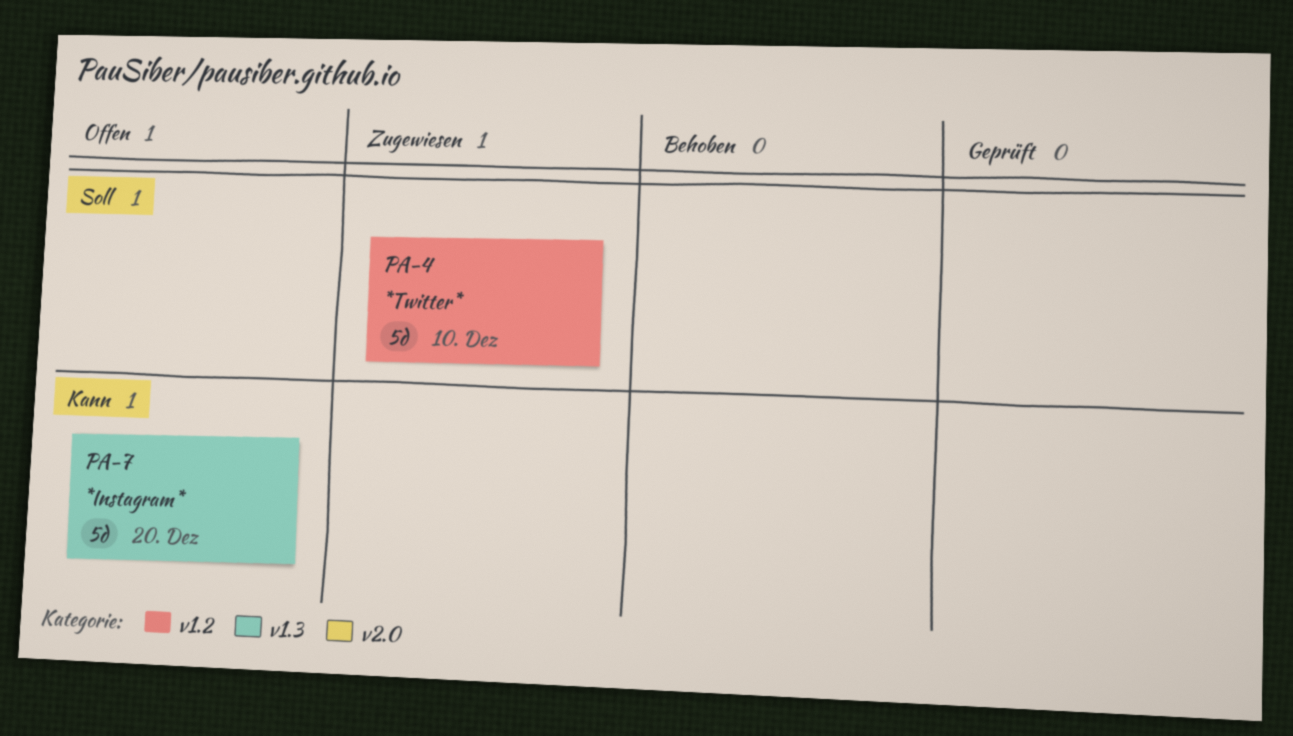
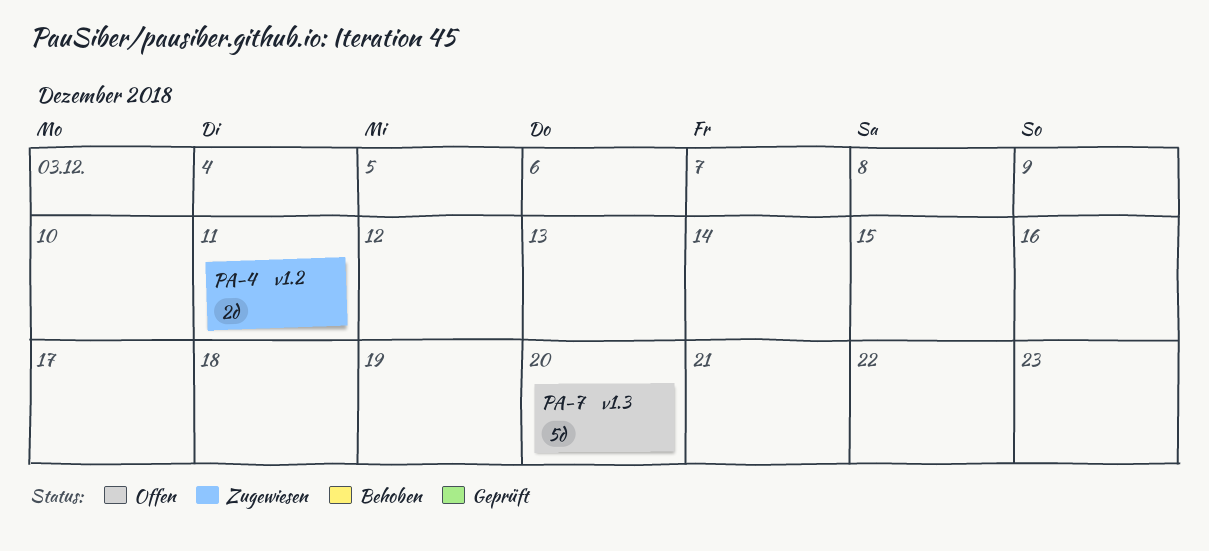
PA-4, estimate: 5d -> 2d
PA-4, due: Dec 10 -> Dec 11

